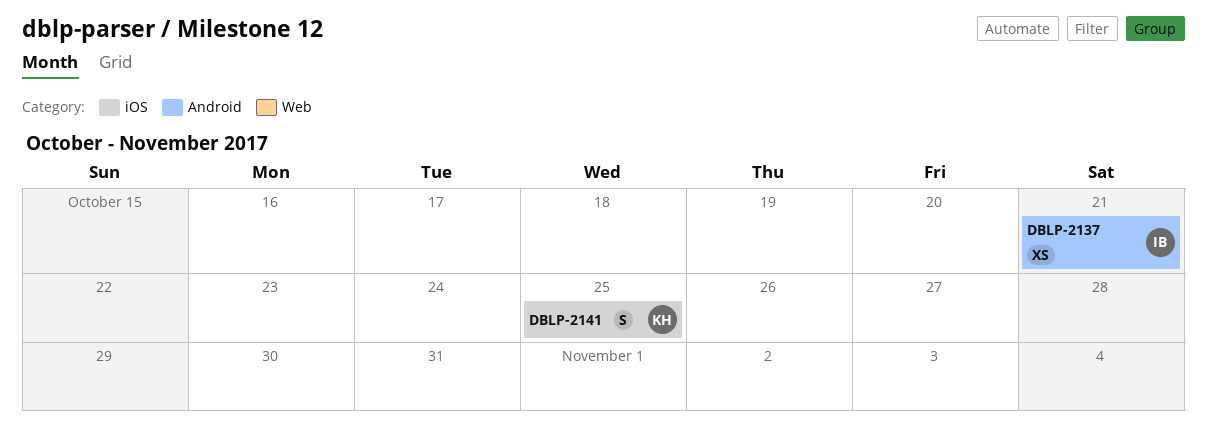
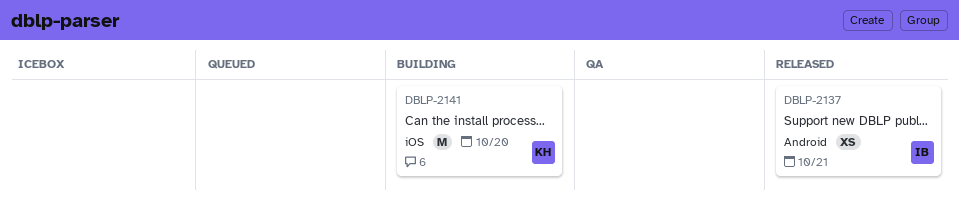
DBLP-2141, estimate: S -> M
DBLP-2141, due: Oct 25 -> Oct 20

